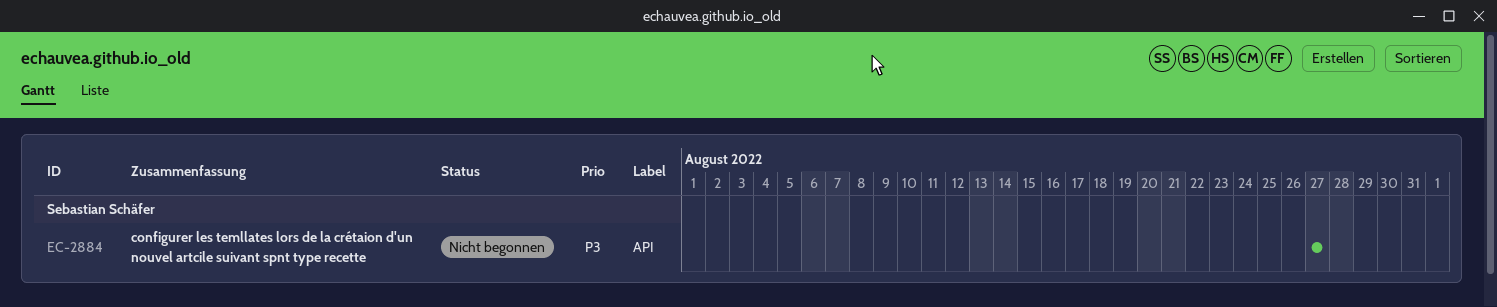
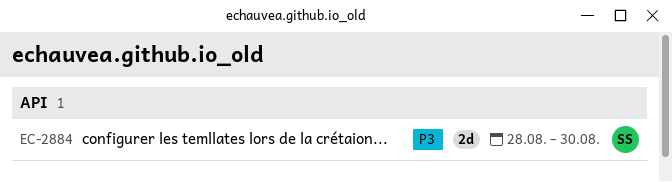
EC-2884, start: Aug 27 -> Aug 28
EC-2884, due: Aug 27 -> Aug 30

